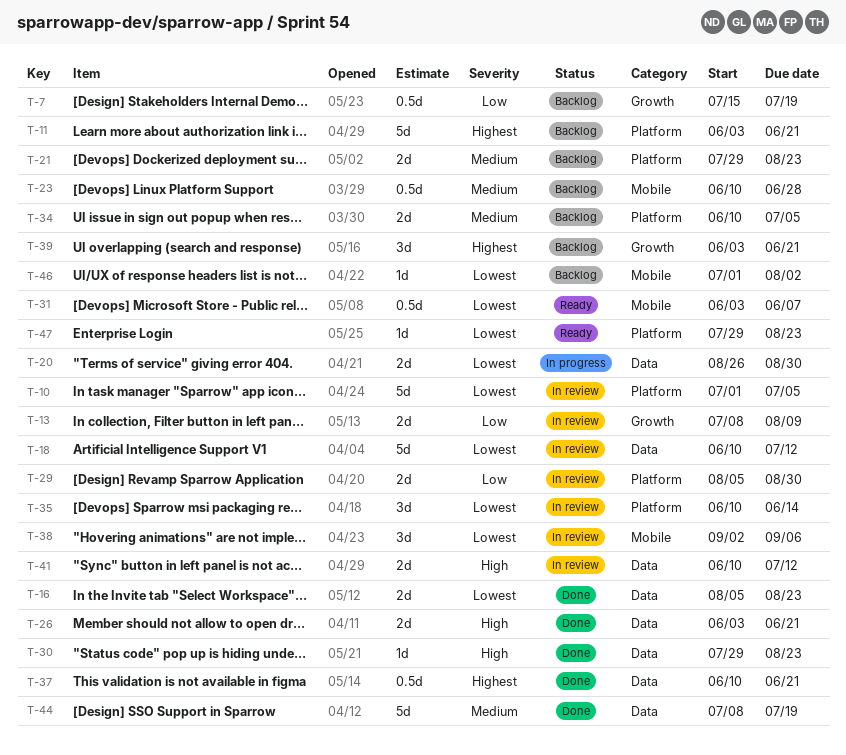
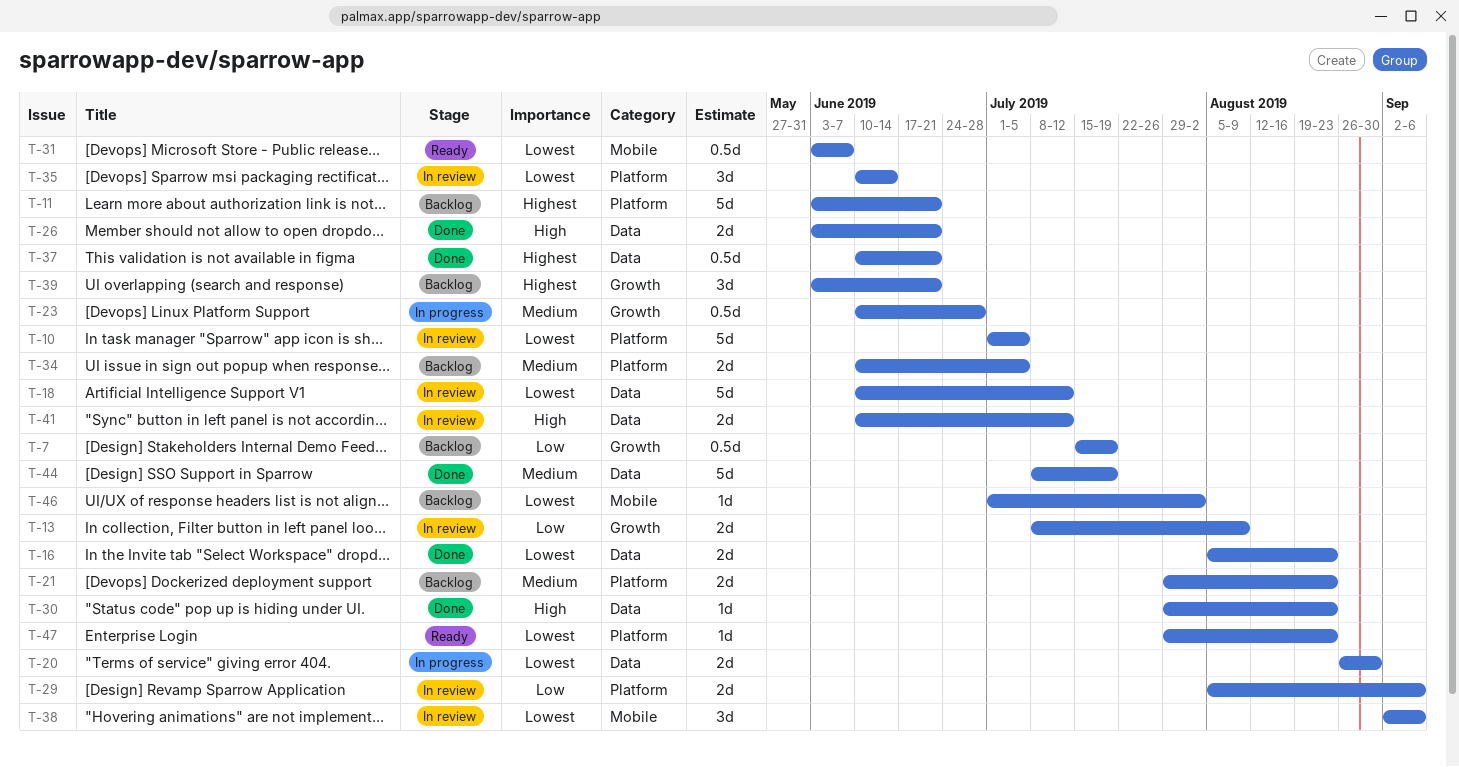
T-23, status: Backlog -> In progress
T-23, label: Mobile -> Growth
T-29, due: Aug 30 -> Sep 6

